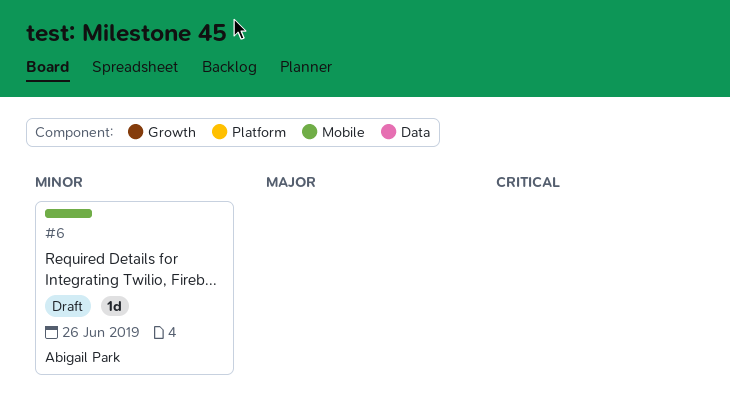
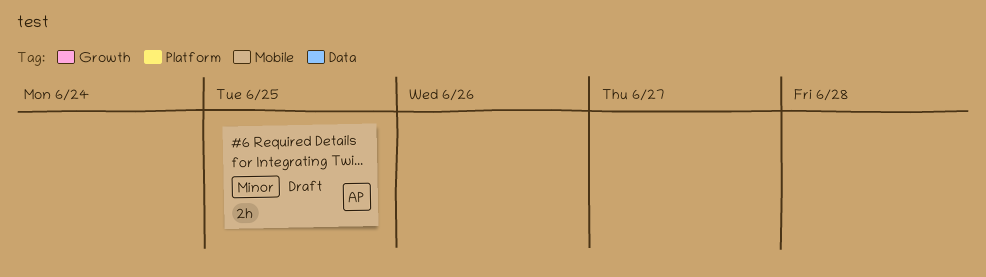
#6, estimate: 1d -> 2h
#6, due: Jun 26 -> Jun 25

